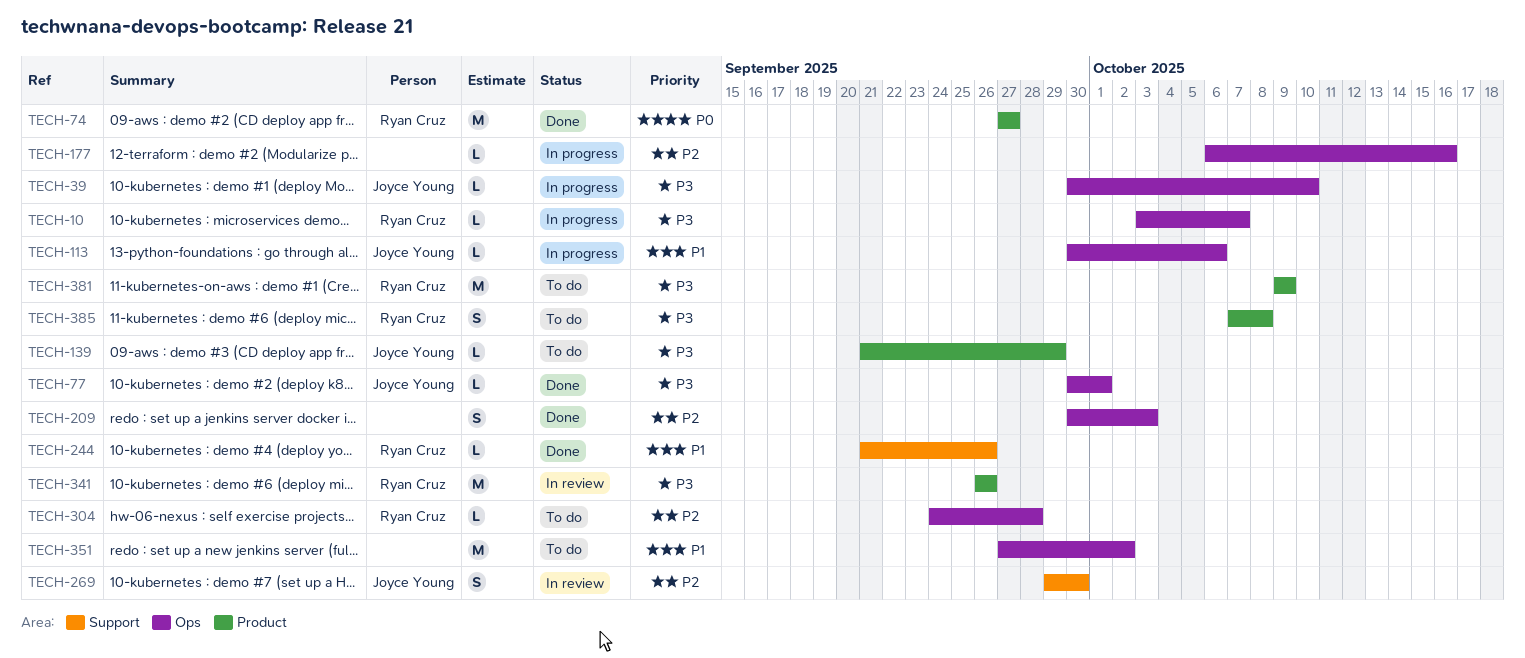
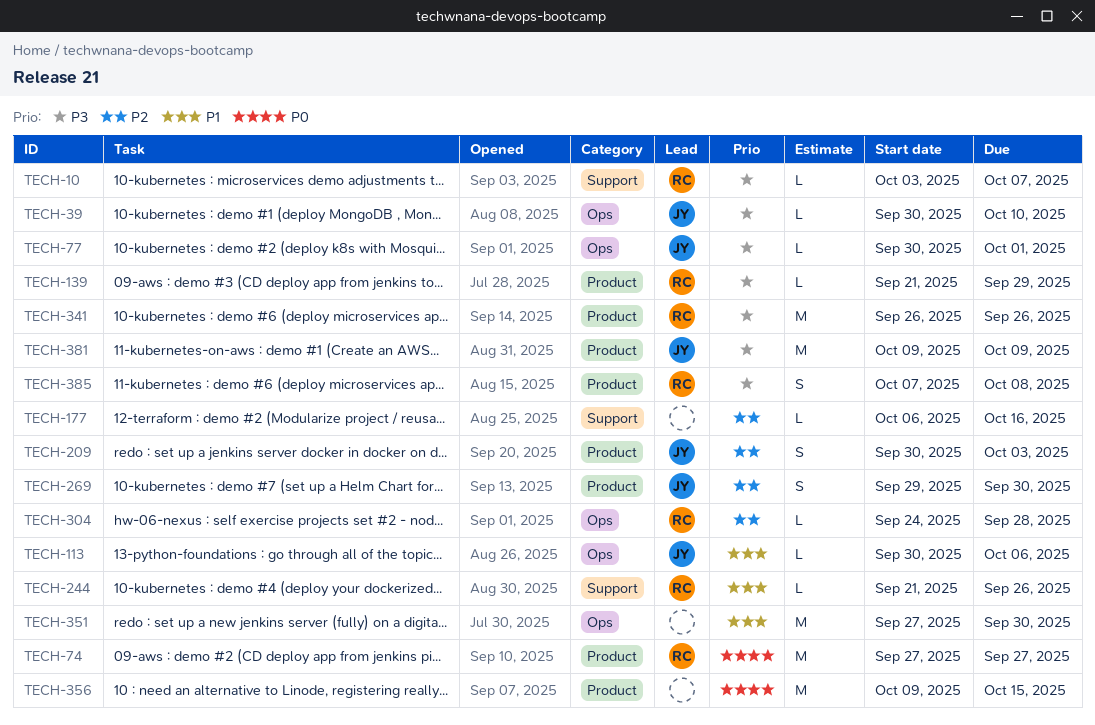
TECH-10, label: Ops -> Support
TECH-139, owner: Joyce Young -> Ryan Cruz
TECH-177, label: Ops -> Support
TECH-209, owner: none -> Joyce Young
TECH-209, label: Ops -> Product
TECH-269, label: Support -> Product
TECH-351, due: Oct 2 -> Sep 30
TECH-356: none -> present
TECH-381, owner: Ryan Cruz -> Joyce Young

